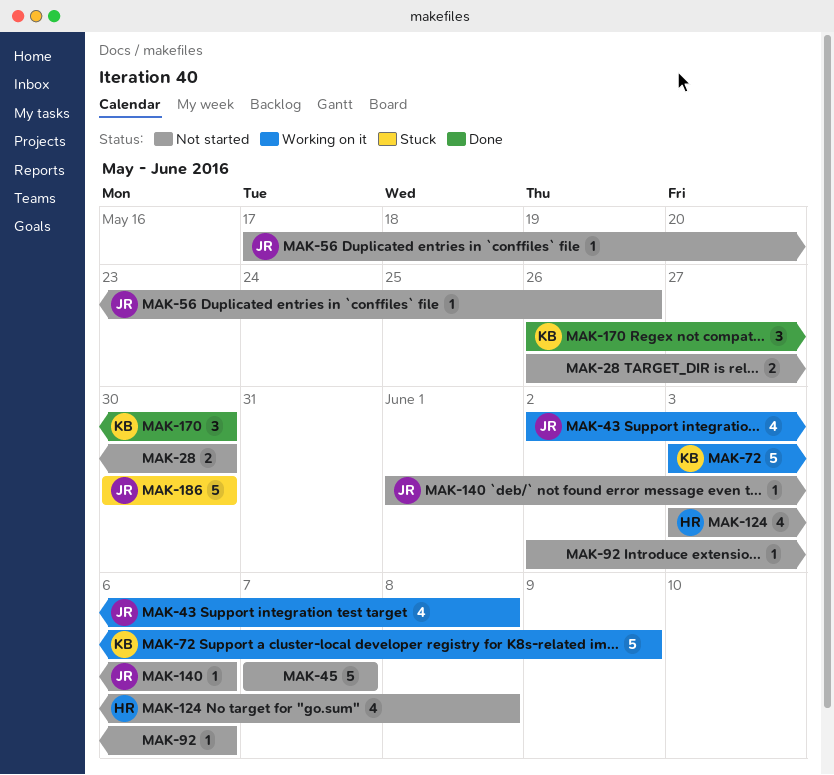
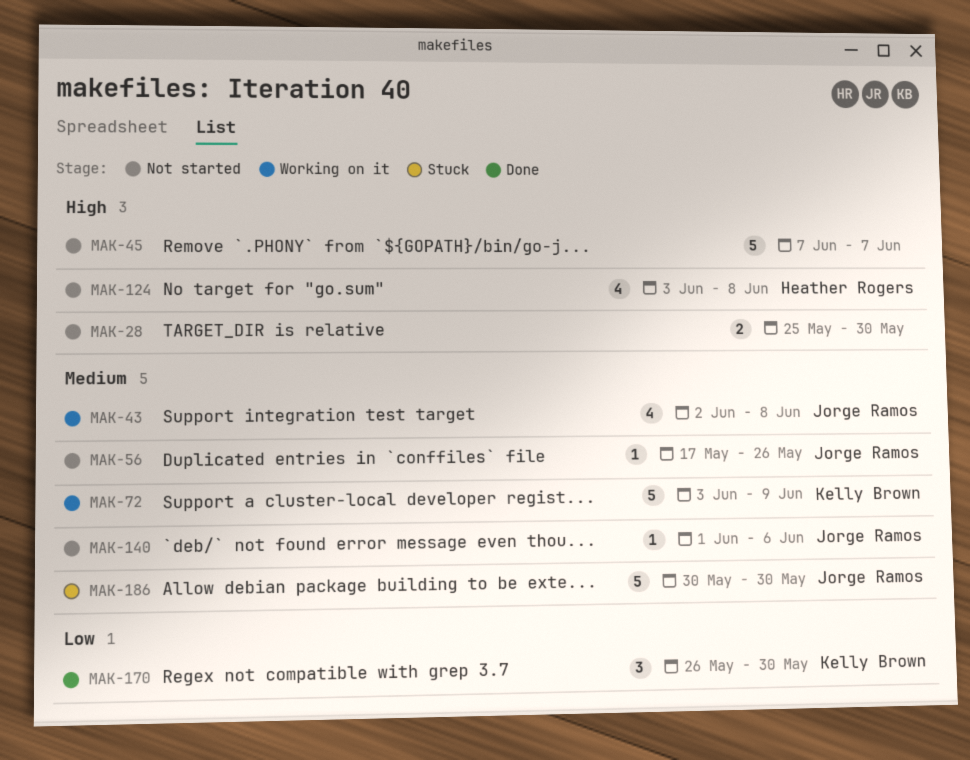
MAK-28, start: May 26 -> May 25
MAK-92: present -> none

